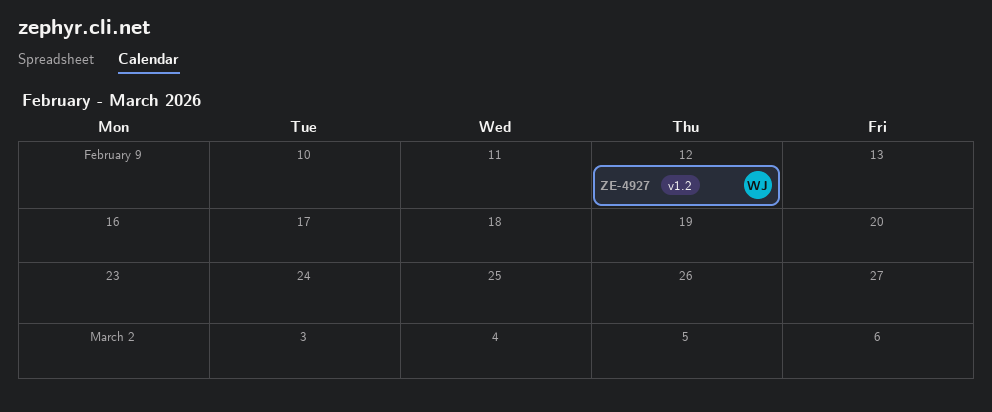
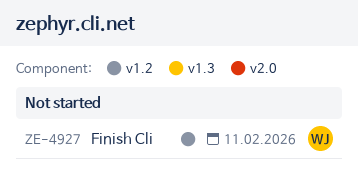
ZE-4927, due: Feb 12 -> Feb 11

